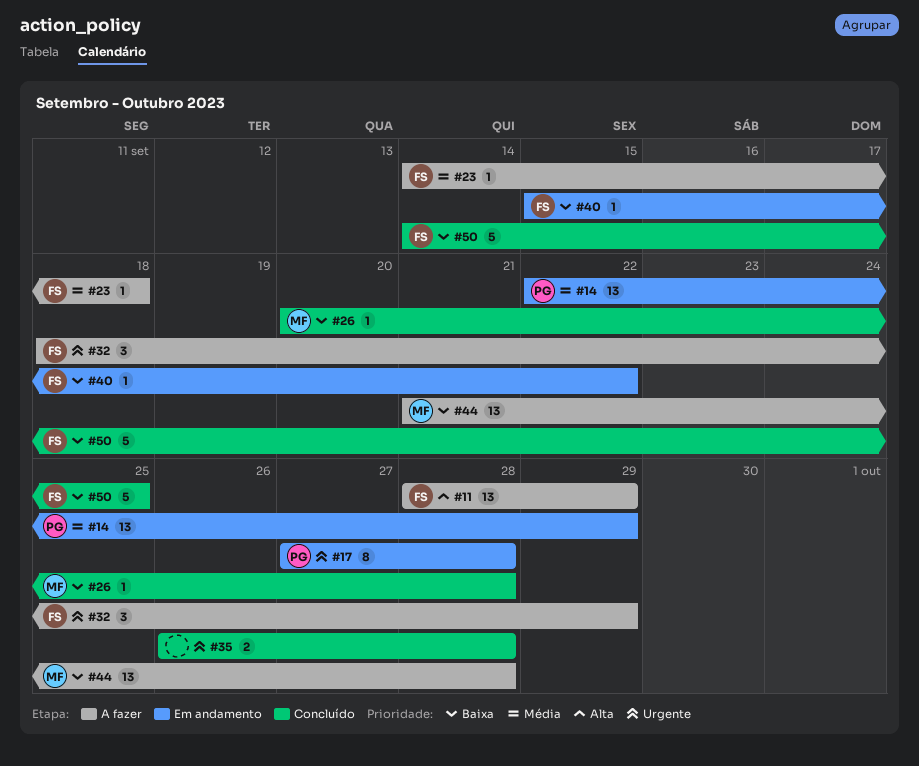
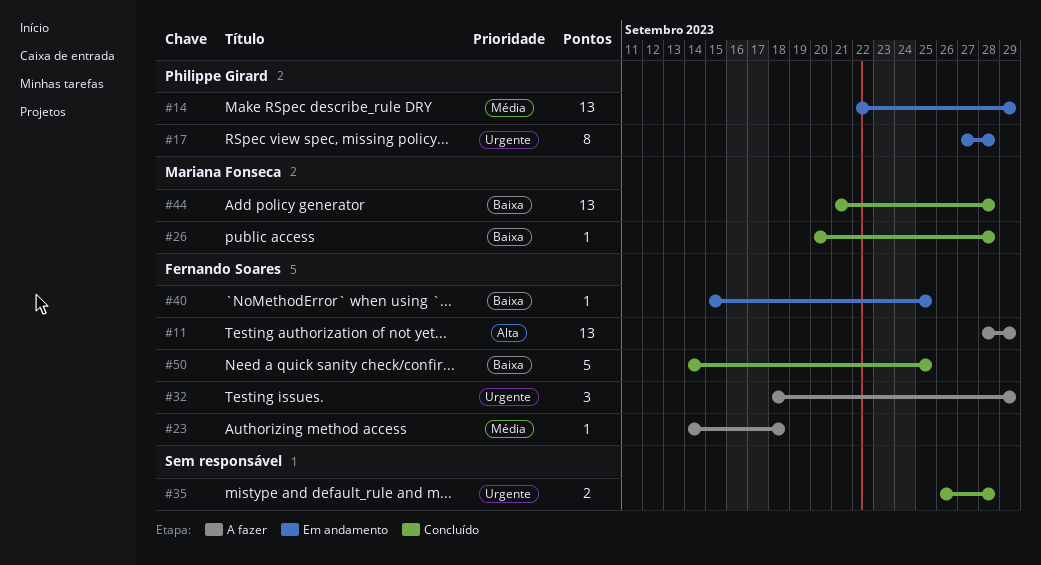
#40, due: Sep 22 -> Sep 25
#44, status: A fazer -> Concluído

